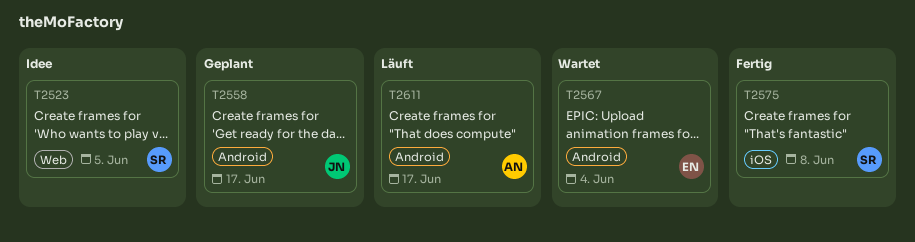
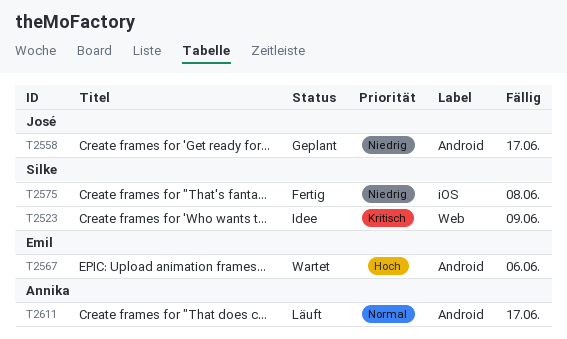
T2523, due: Jun 5 -> Jun 9
T2567, due: Jun 4 -> Jun 6

